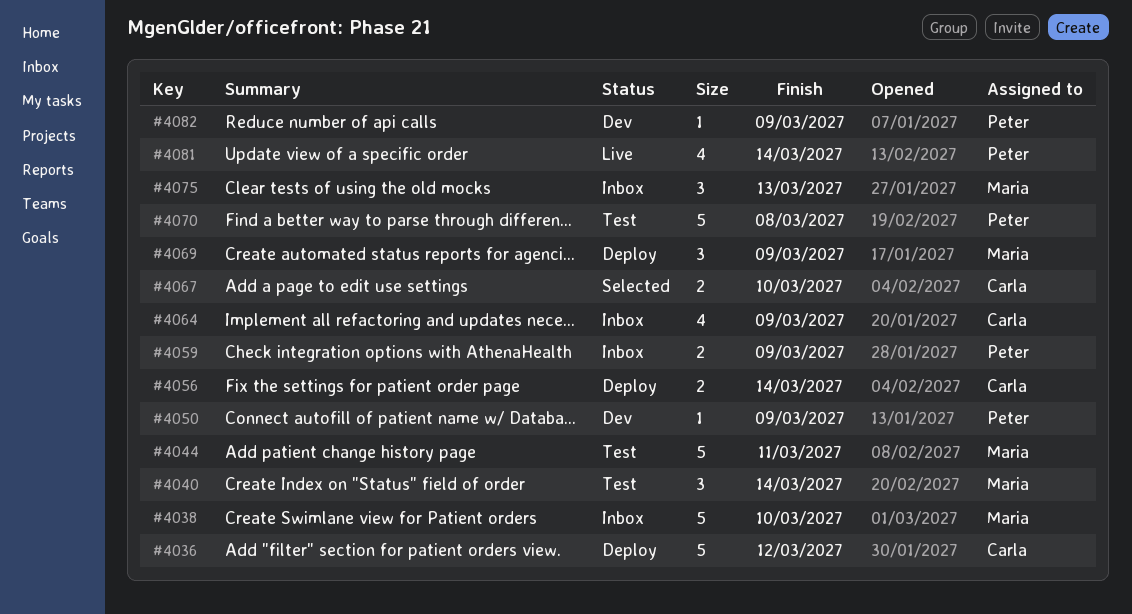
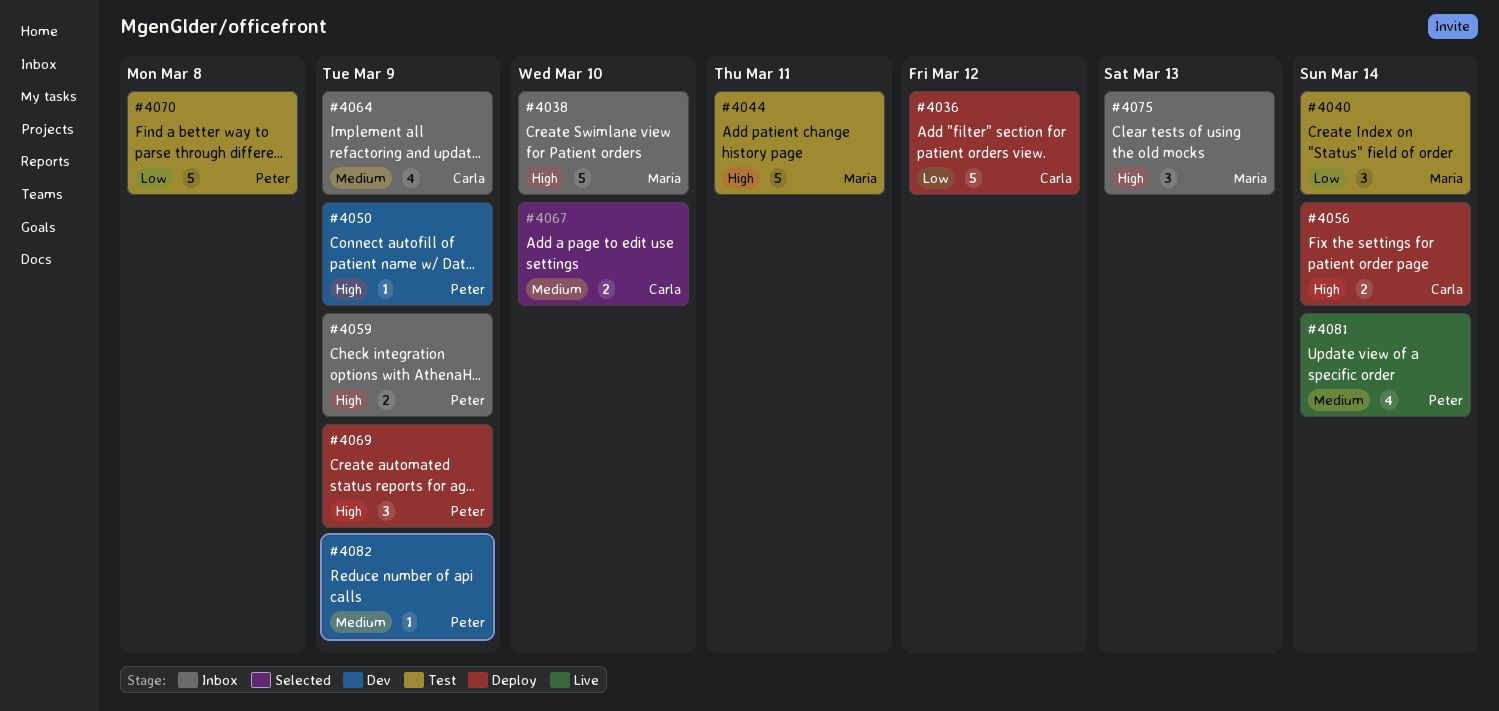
#4069, owner: Maria -> Peter

